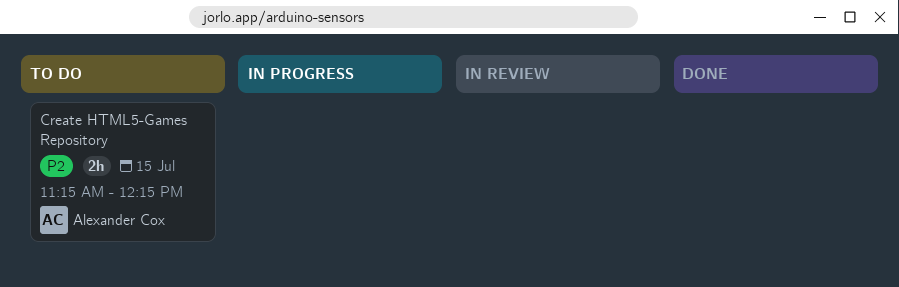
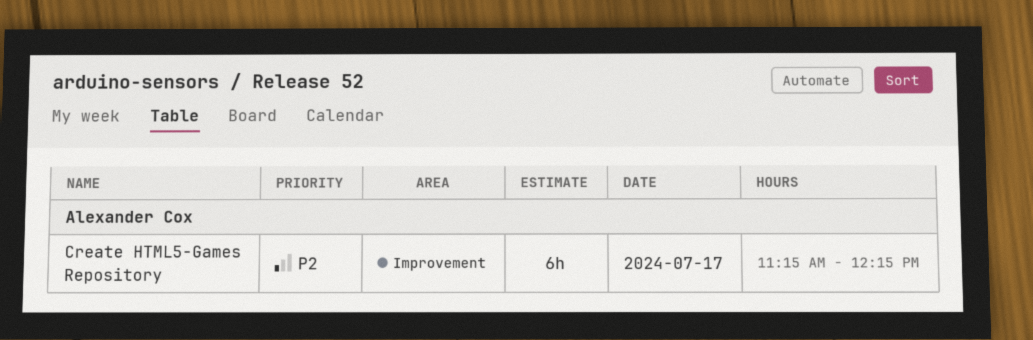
Create HTML5-Games Repository, estimate: 2h -> 6h
Create HTML5-Games Repository, day: Jul 15 -> Jul 17

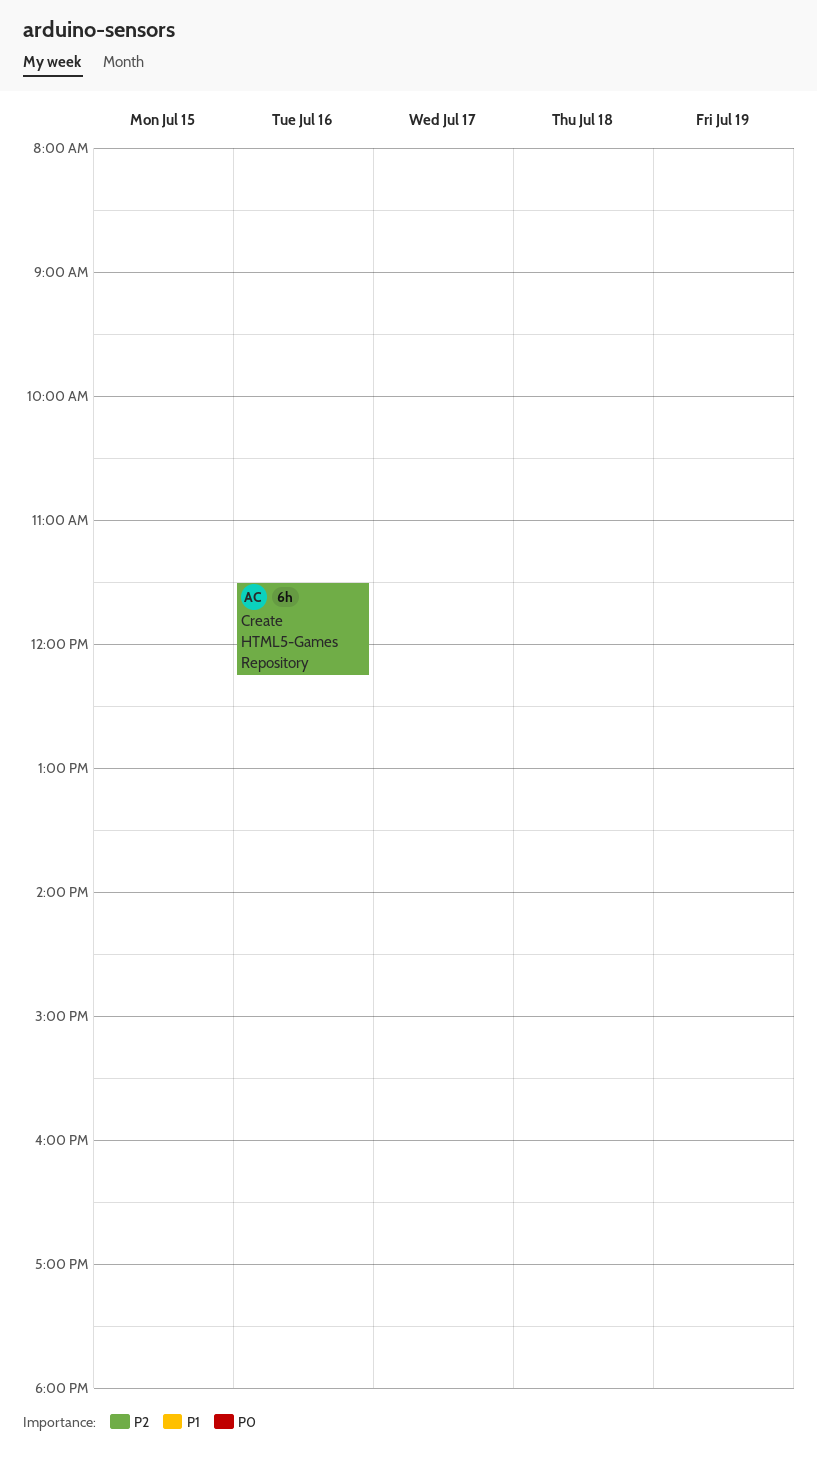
Create HTML5-Games Repository, day: Jul 17 -> Jul 16
Create HTML5-Games Repository, begins: 11:15 -> 11:30

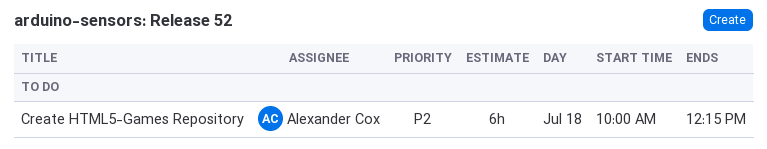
Create HTML5-Games Repository, day: Jul 16 -> Jul 18
Create HTML5-Games Repository, begins: 11:30 -> 10:00

